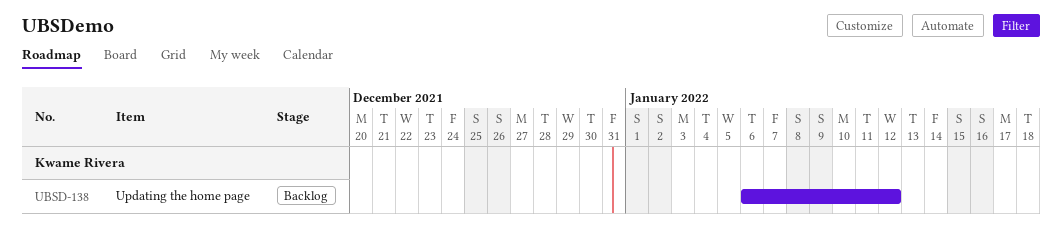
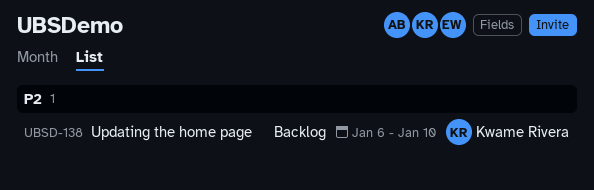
UBSD-138, due: Jan 12 -> Jan 10

